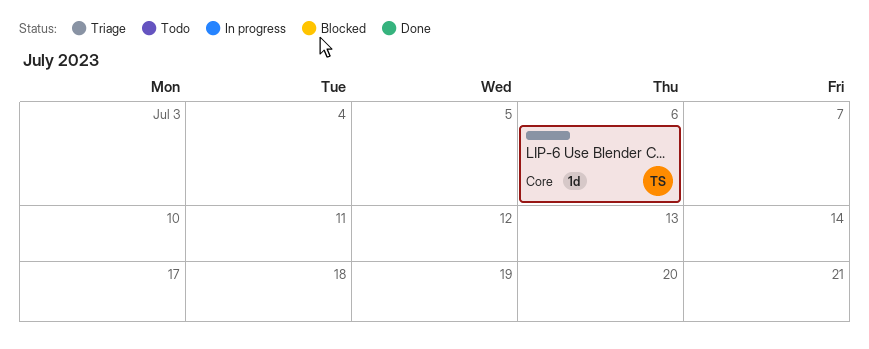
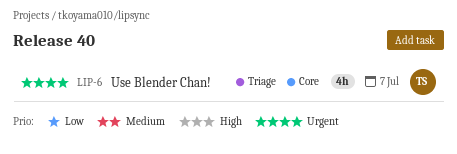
LIP-6, estimate: 1d -> 4h
LIP-6, due: Jul 6 -> Jul 7

